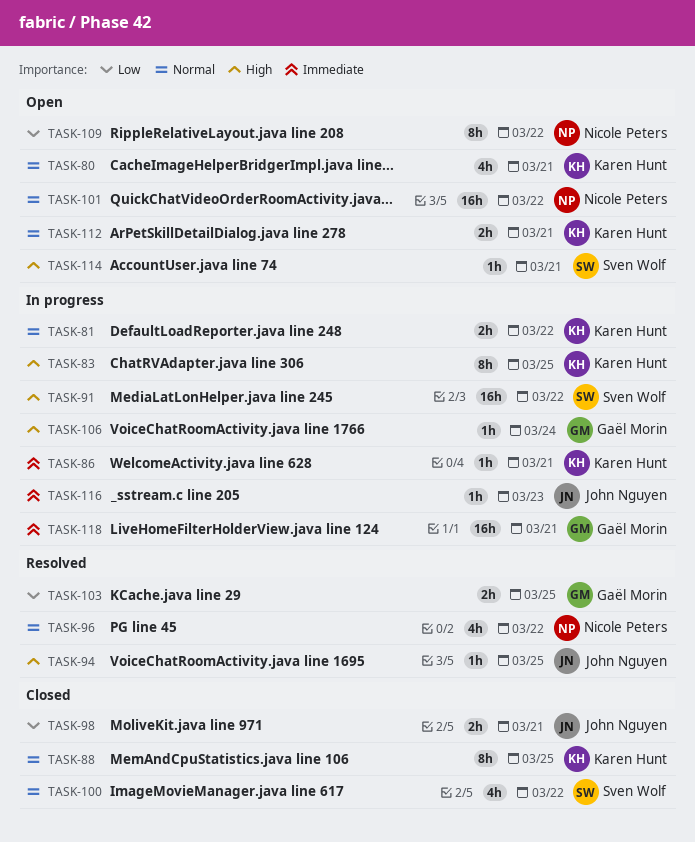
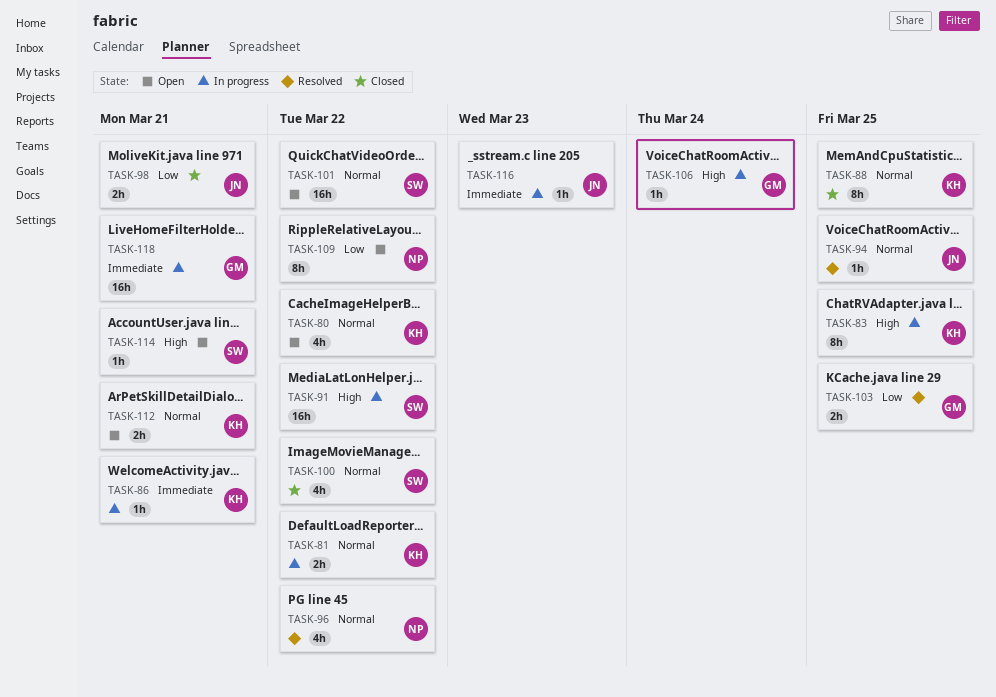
TASK-80, due: Mar 21 -> Mar 22
TASK-94, priority: High -> Normal
TASK-101, owner: Nicole Peters -> Sven Wolf

